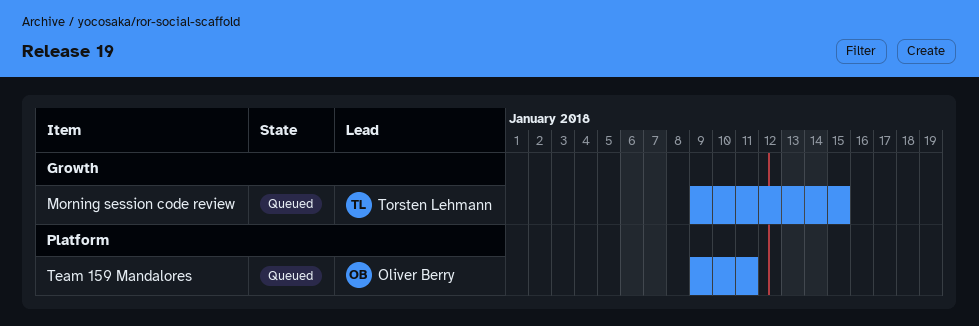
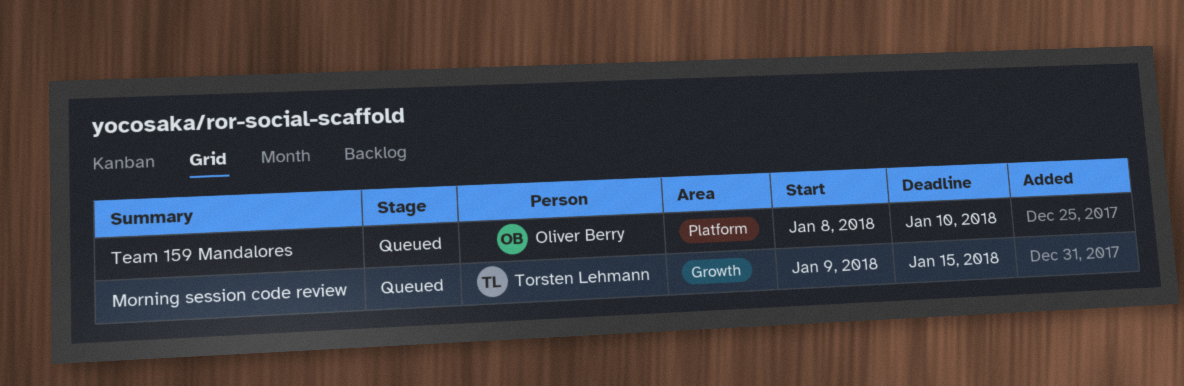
Team 159 Mandalores, start: Jan 9 -> Jan 8
Team 159 Mandalores, due: Jan 11 -> Jan 10

